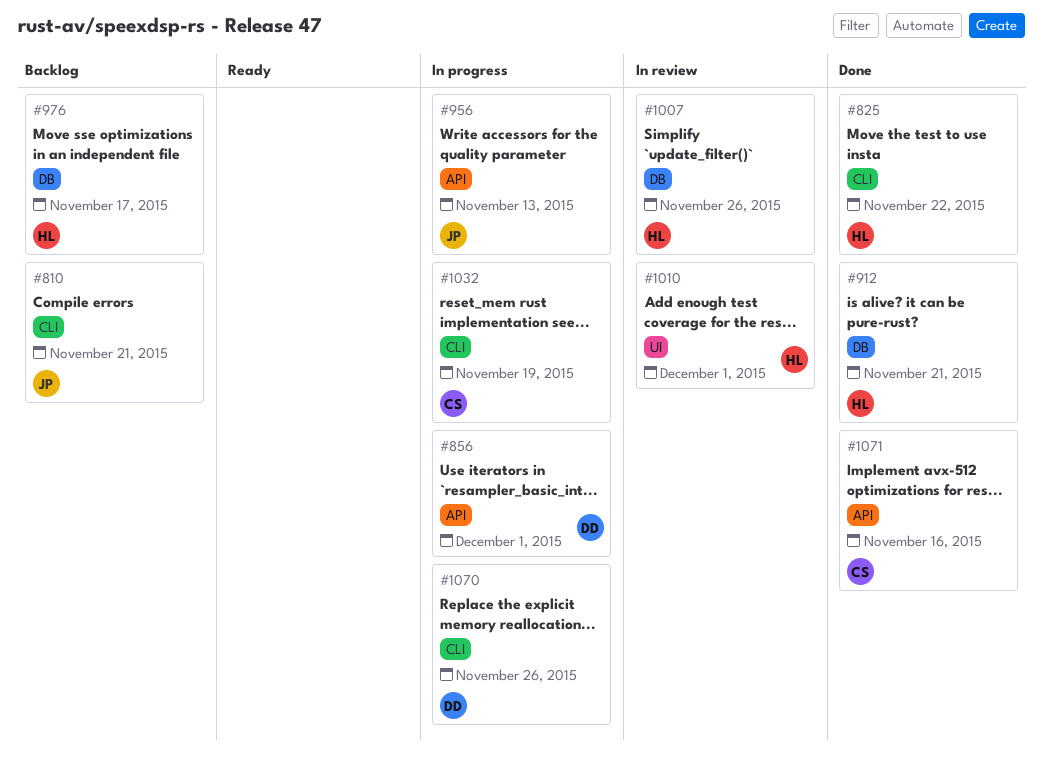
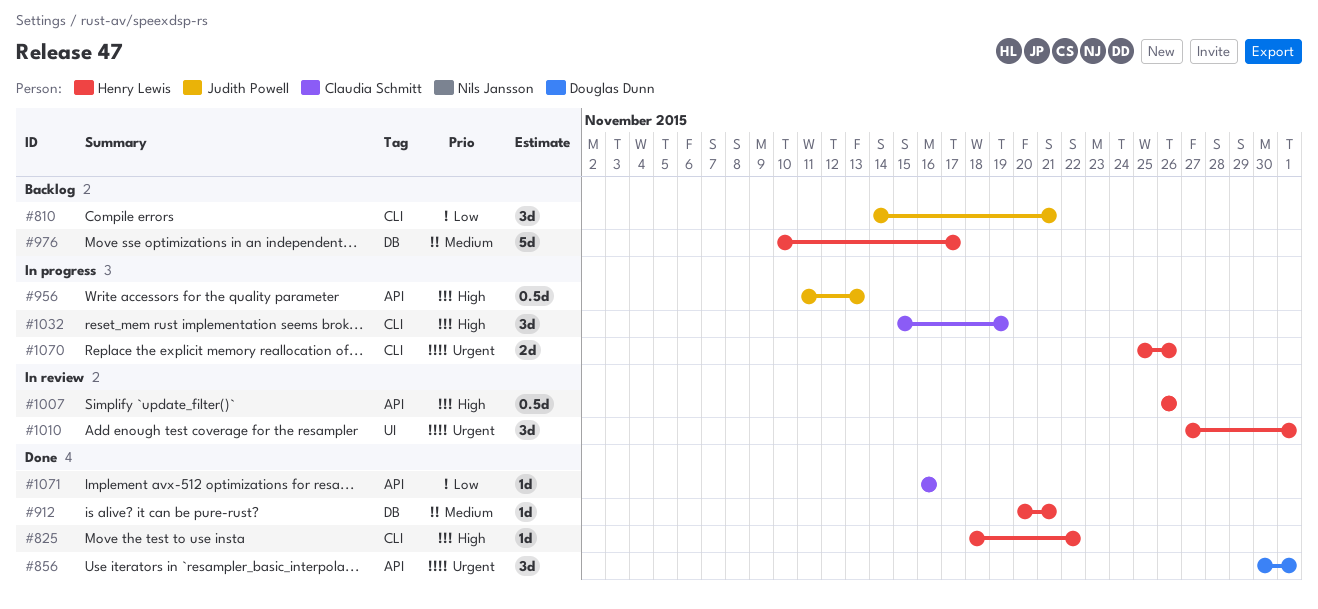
#856, status: In progress -> Done
#1007, label: DB -> API
#1070, owner: Douglas Dunn -> Henry Lewis

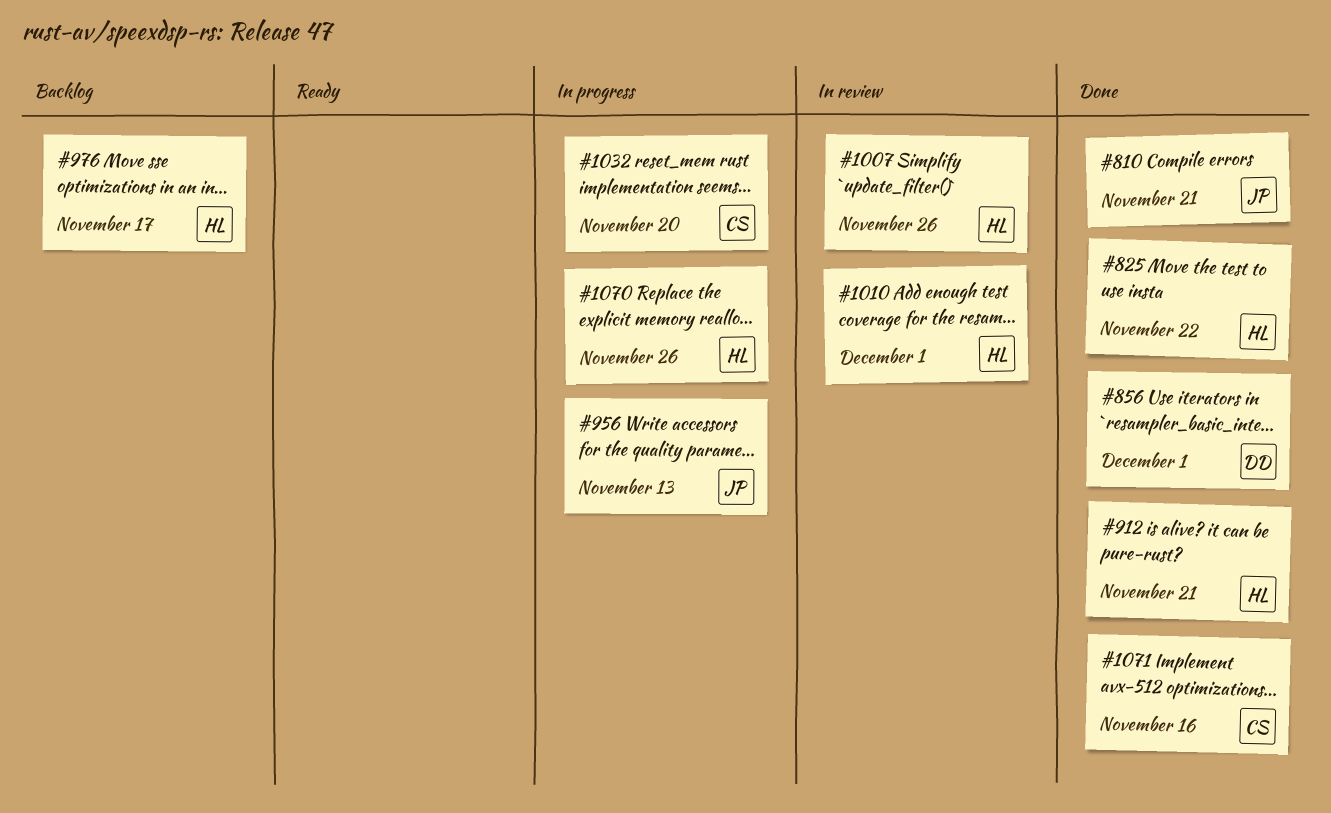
#810, status: Backlog -> Done
#1032, due: Nov 19 -> Nov 20

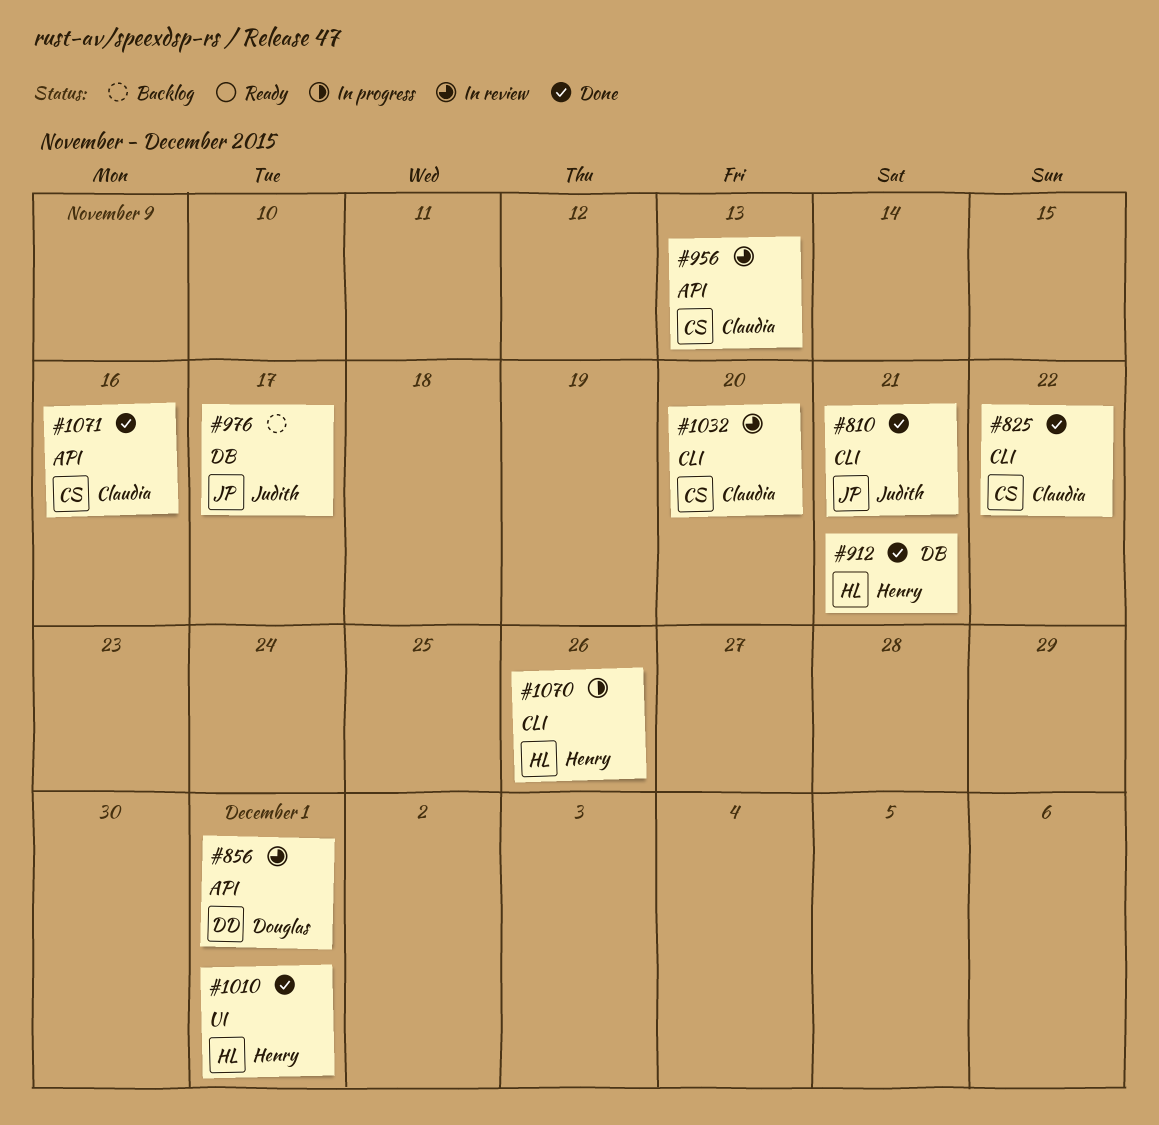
#825, owner: Henry -> Claudia
#856, status: Done -> In review
#956, status: In progress -> In review
#956, owner: Judith -> Claudia
#976, owner: Henry -> Judith
#1007: present -> none
#1010, status: In review -> Done
#1032, status: In progress -> In review

